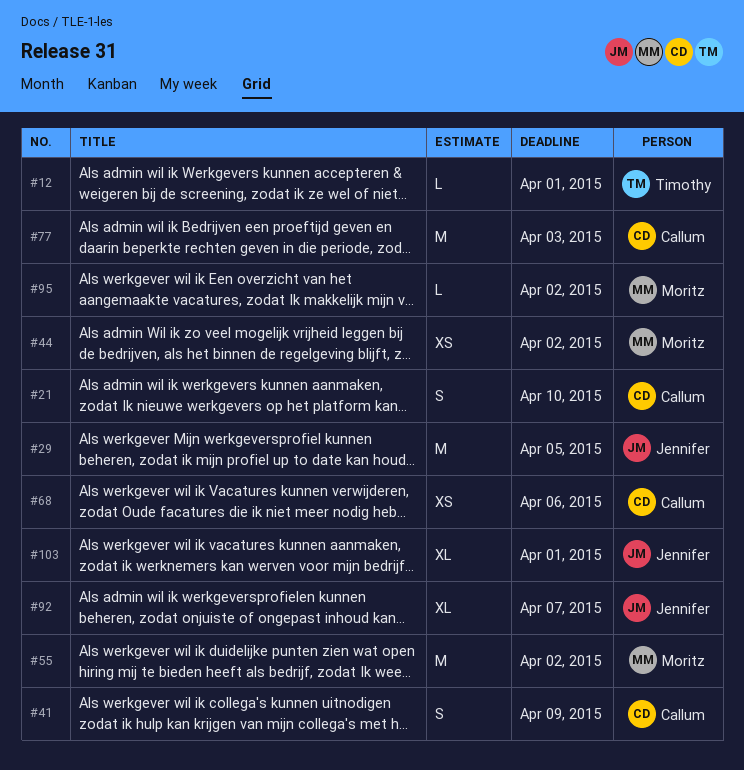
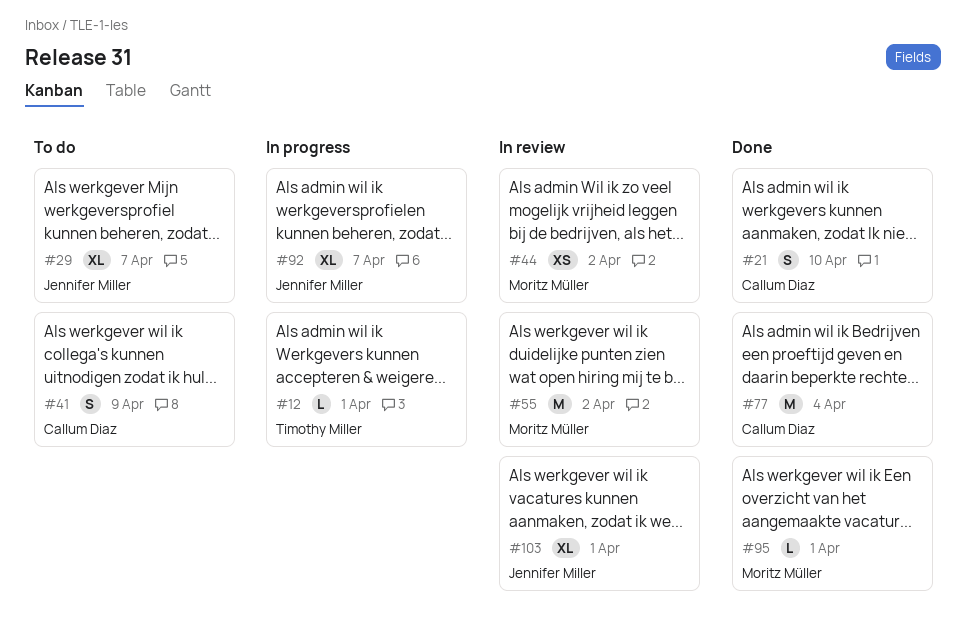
#29, estimate: M -> XL
#29, due: Apr 5 -> Apr 7
#68: present -> none
#77, due: Apr 3 -> Apr 4
#95, due: Apr 2 -> Apr 1

